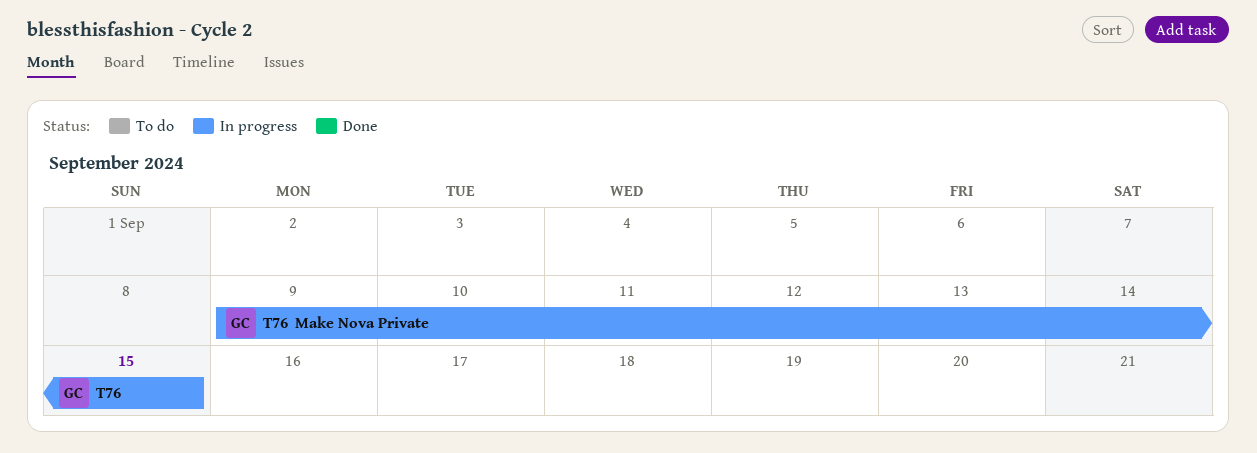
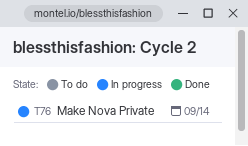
T76, due: Sep 15 -> Sep 14

